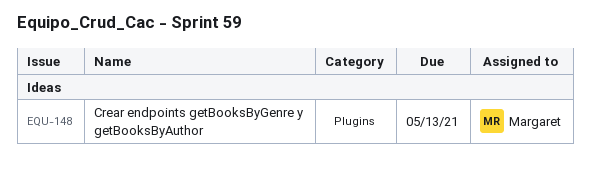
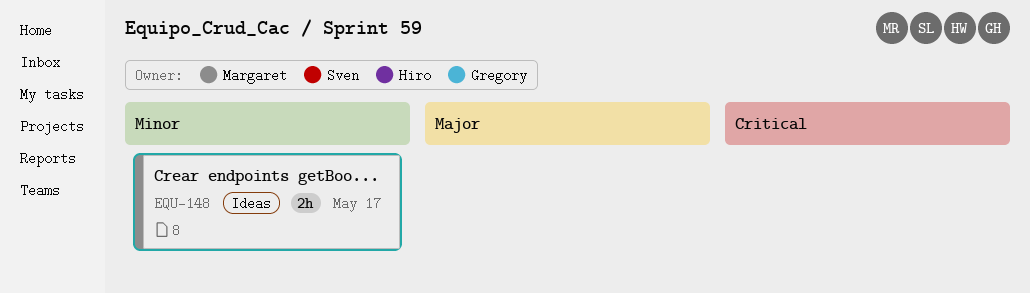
EQU-148, due: May 13 -> May 17

